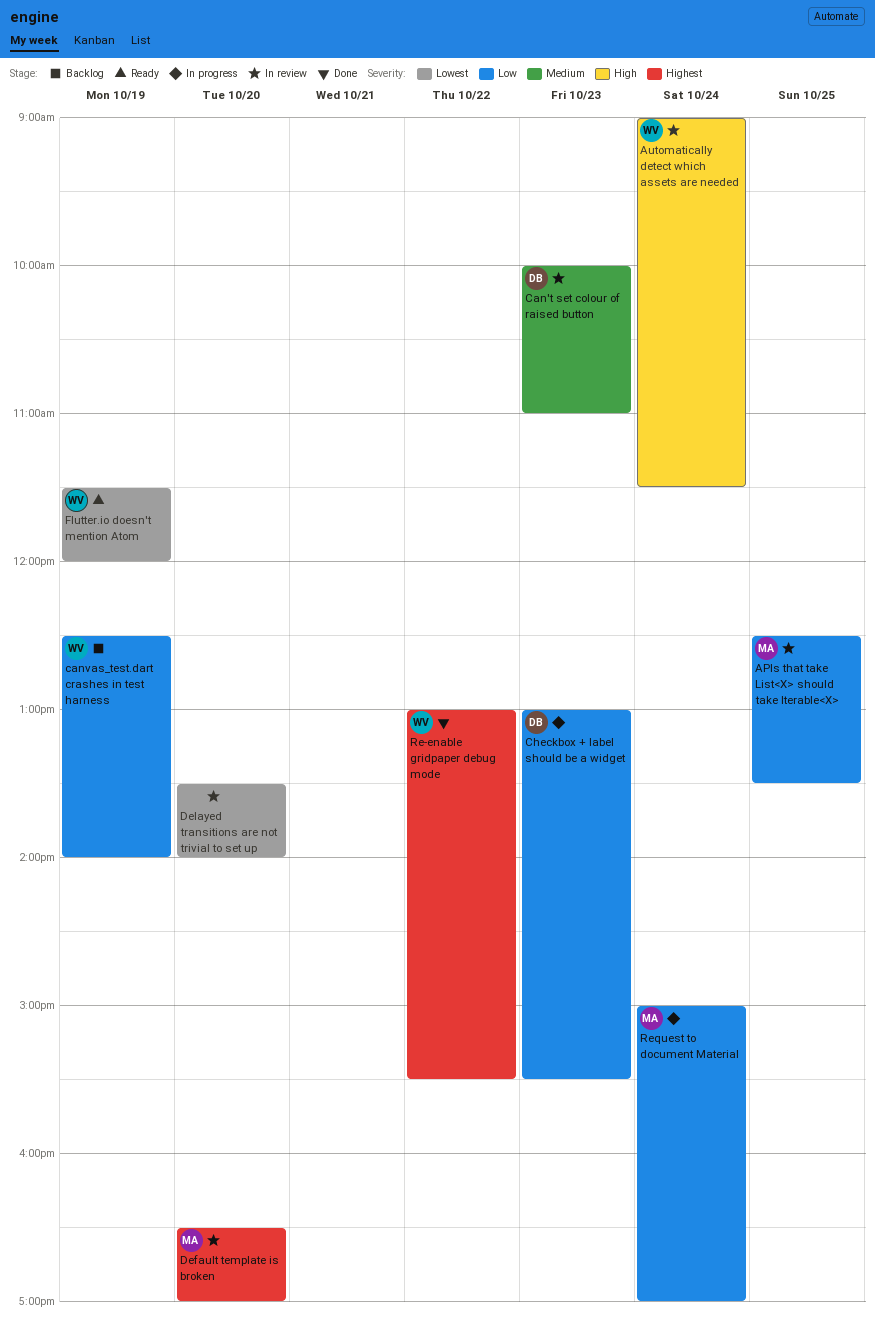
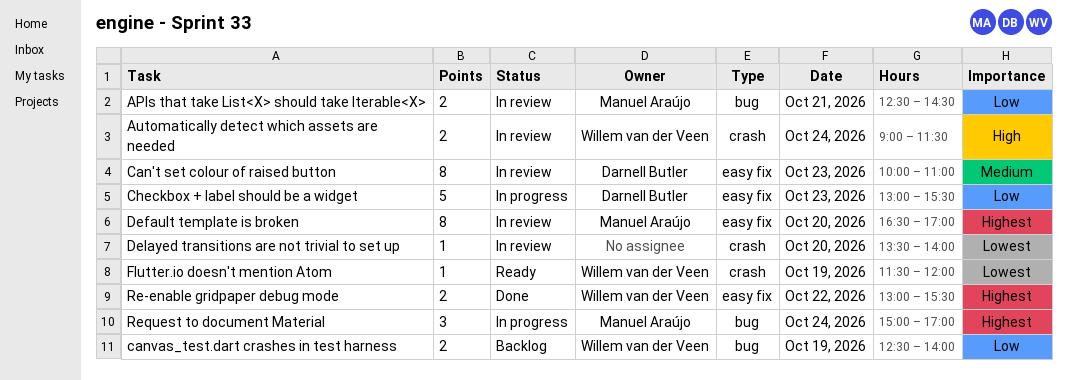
APIs that take List<X> should take Iterable<X>, day: Oct 25 -> Oct 21
APIs that take List<X> should take Iterable<X>, ends: 13:30 -> 14:30
Request to document Material, priority: Low -> Highest

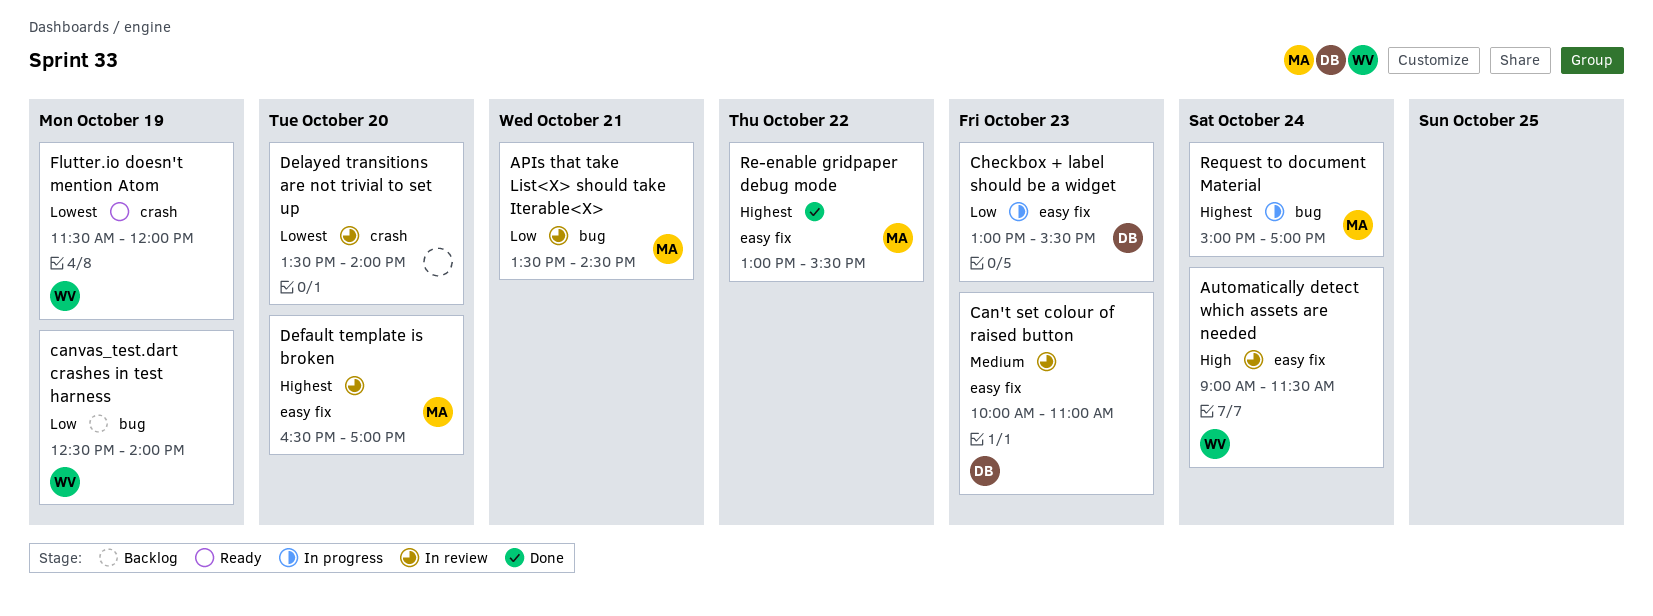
APIs that take List<X> should take Iterable<X>, begins: 12:30 -> 13:30
Automatically detect which assets are needed, label: crash -> easy fix
Re-enable gridpaper debug mode, owner: Willem van der Veen -> Manuel Araújo

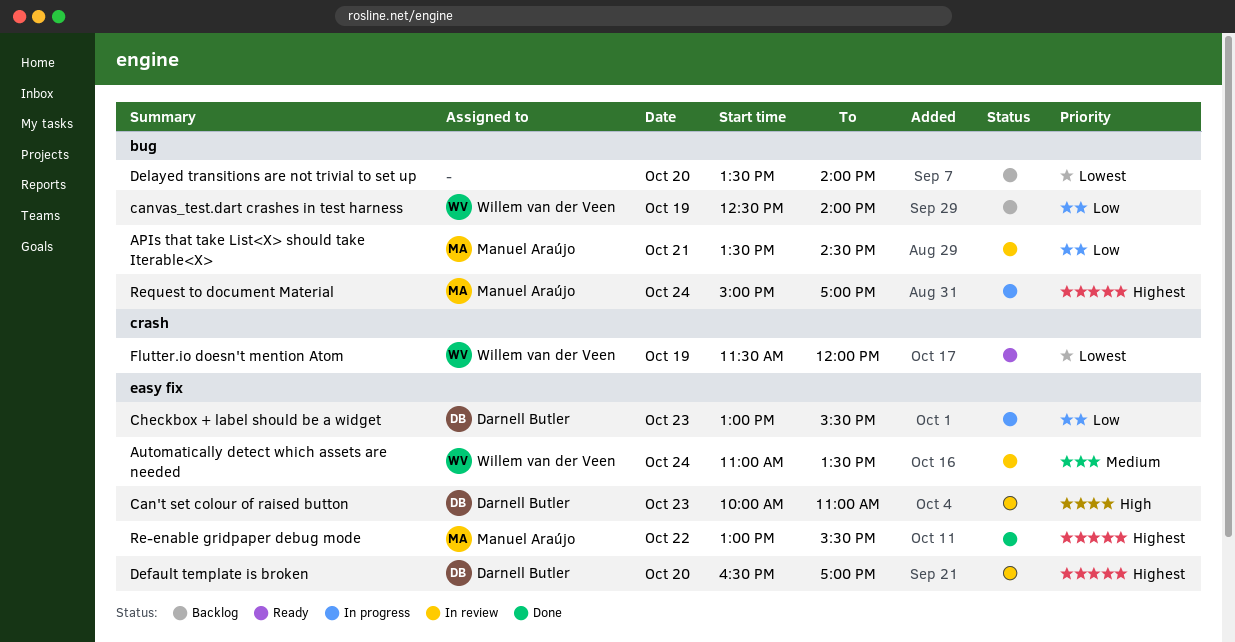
Automatically detect which assets are needed, priority: High -> Medium
Automatically detect which assets are needed, begins: 09:00 -> 11:00
Automatically detect which assets are needed, ends: 11:30 -> 13:30
Can't set colour of raised button, priority: Medium -> High
Default template is broken, owner: Manuel Araújo -> Darnell Butler
Delayed transitions are not trivial to set up, status: In review -> Backlog
Delayed transitions are not trivial to set up, label: crash -> bug

